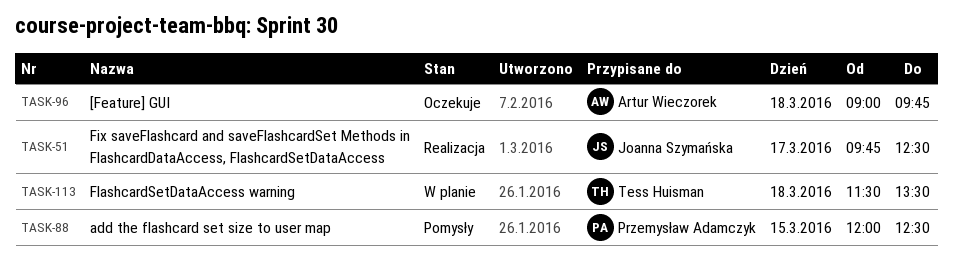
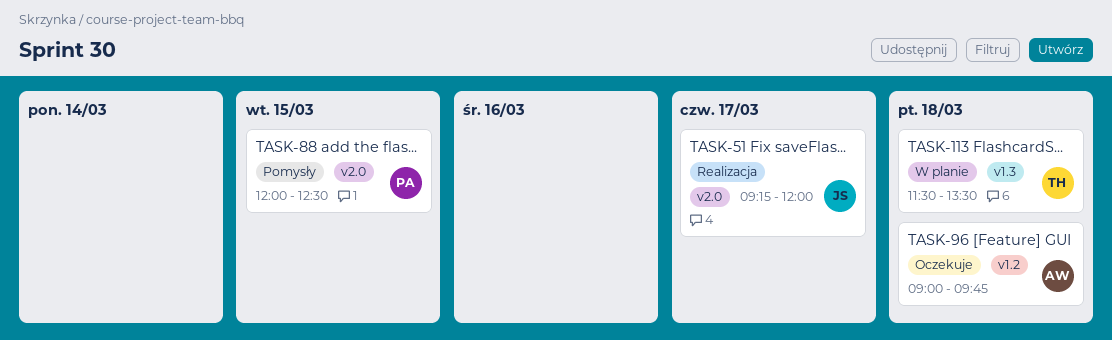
TASK-51, begins: 09:45 -> 09:15
TASK-51, ends: 12:30 -> 12:00

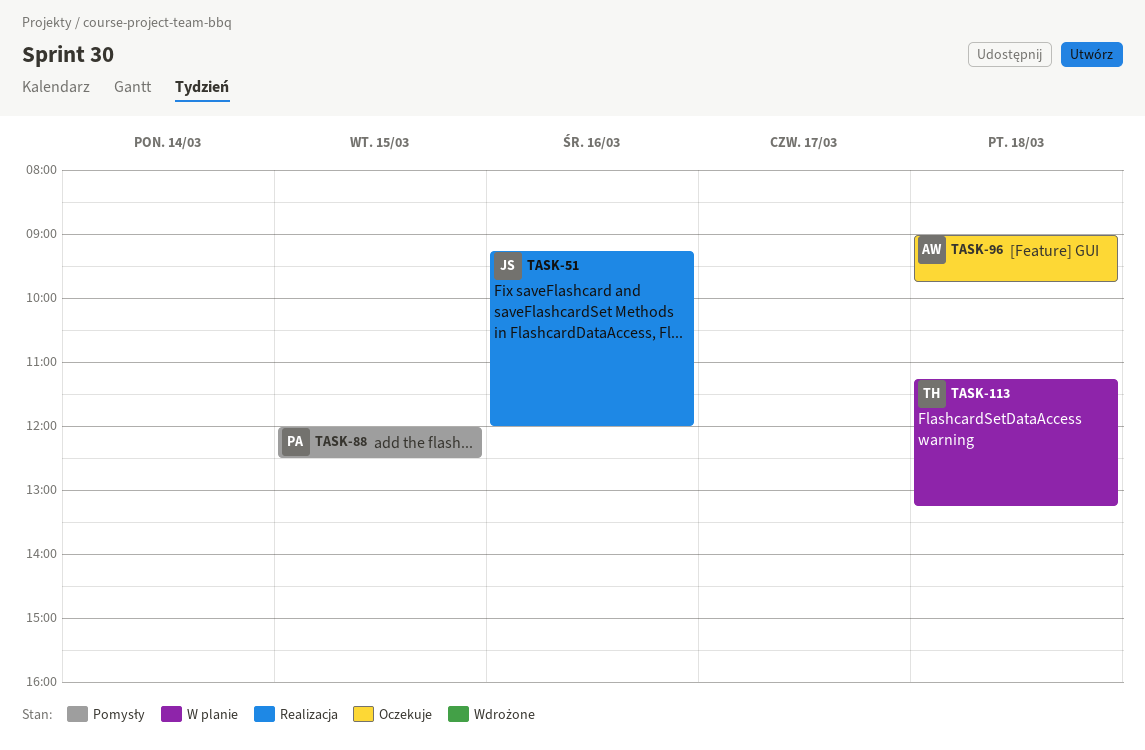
TASK-51, day: Mar 17 -> Mar 16
TASK-113, begins: 11:30 -> 11:15
TASK-113, ends: 13:30 -> 13:15

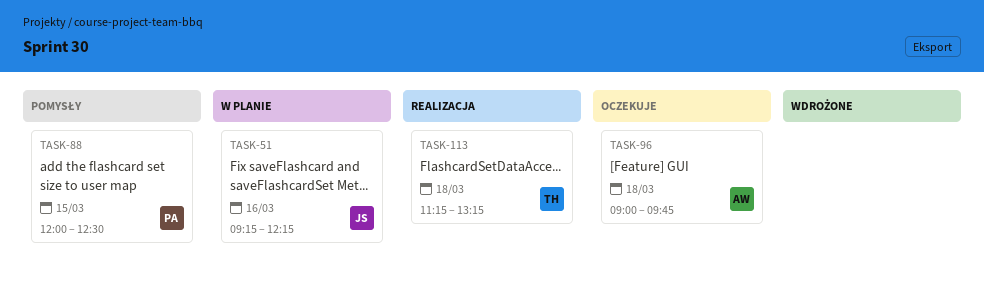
TASK-51, status: Realizacja -> W planie
TASK-51, ends: 12:00 -> 12:15
TASK-113, status: W planie -> Realizacja

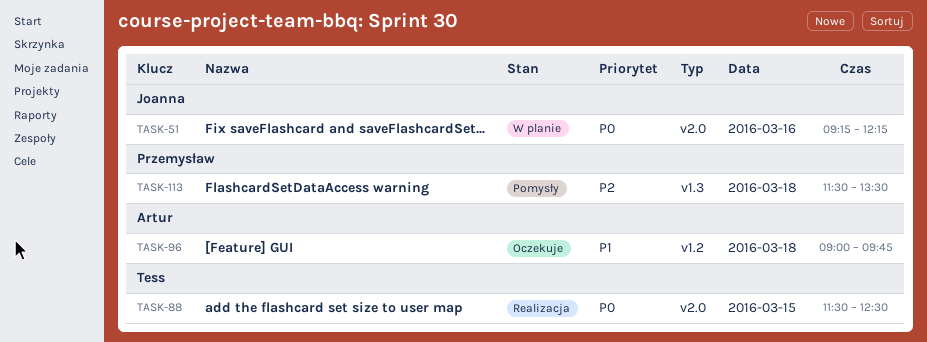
TASK-88, status: Pomysły -> Realizacja
TASK-88, owner: Przemysław -> Tess
TASK-88, begins: 12:00 -> 11:30
TASK-113, status: Realizacja -> Pomysły
TASK-113, owner: Tess -> Przemysław
TASK-113, begins: 11:15 -> 11:30
TASK-113, ends: 13:15 -> 13:30

